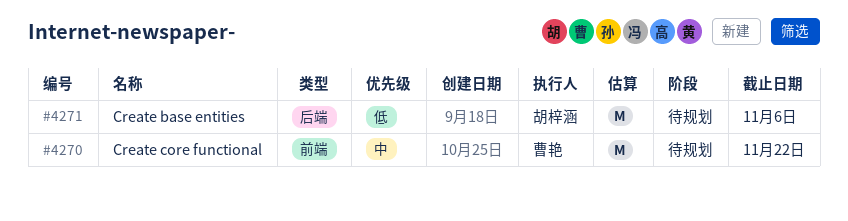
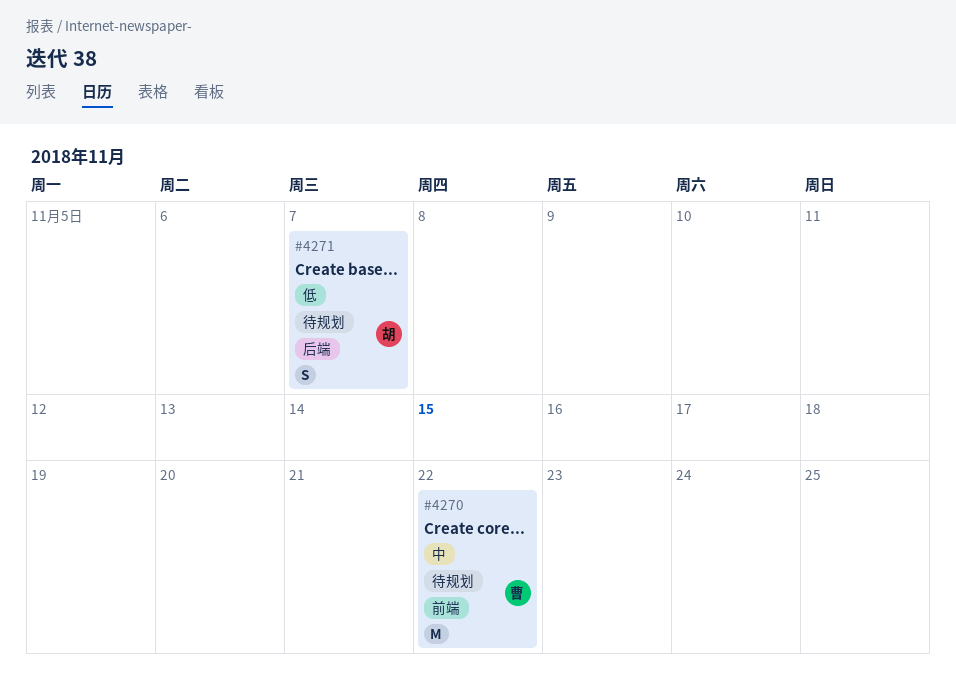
#4271, estimate: M -> S
#4271, due: Nov 6 -> Nov 7

